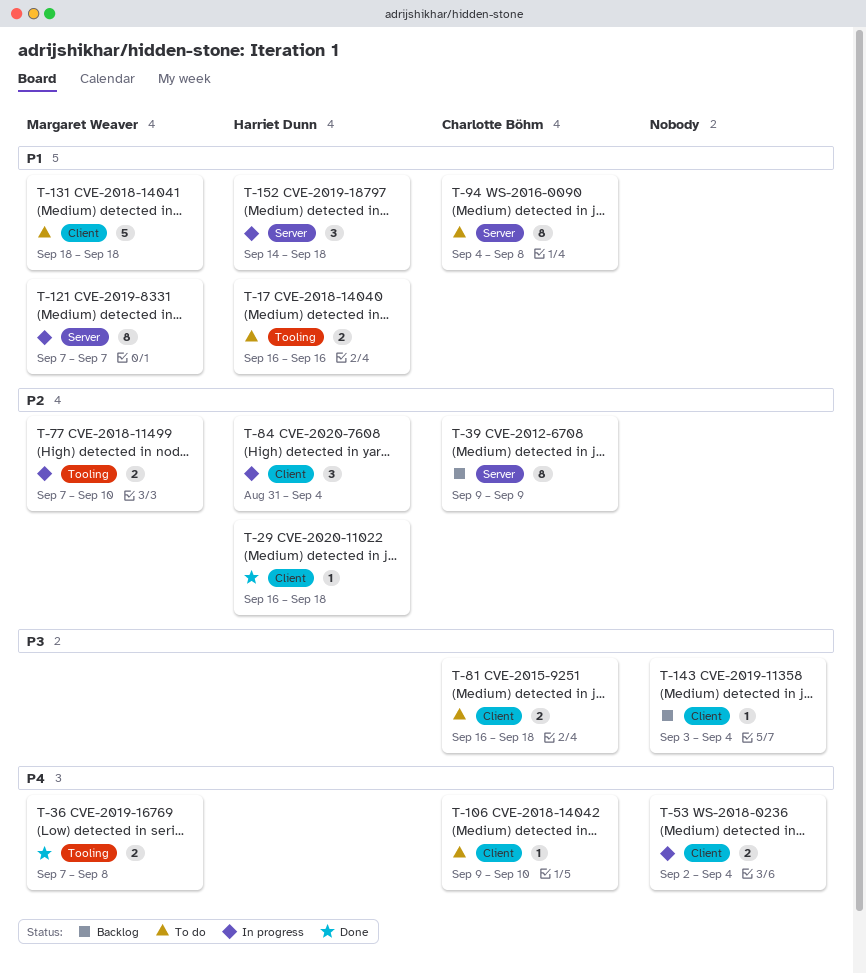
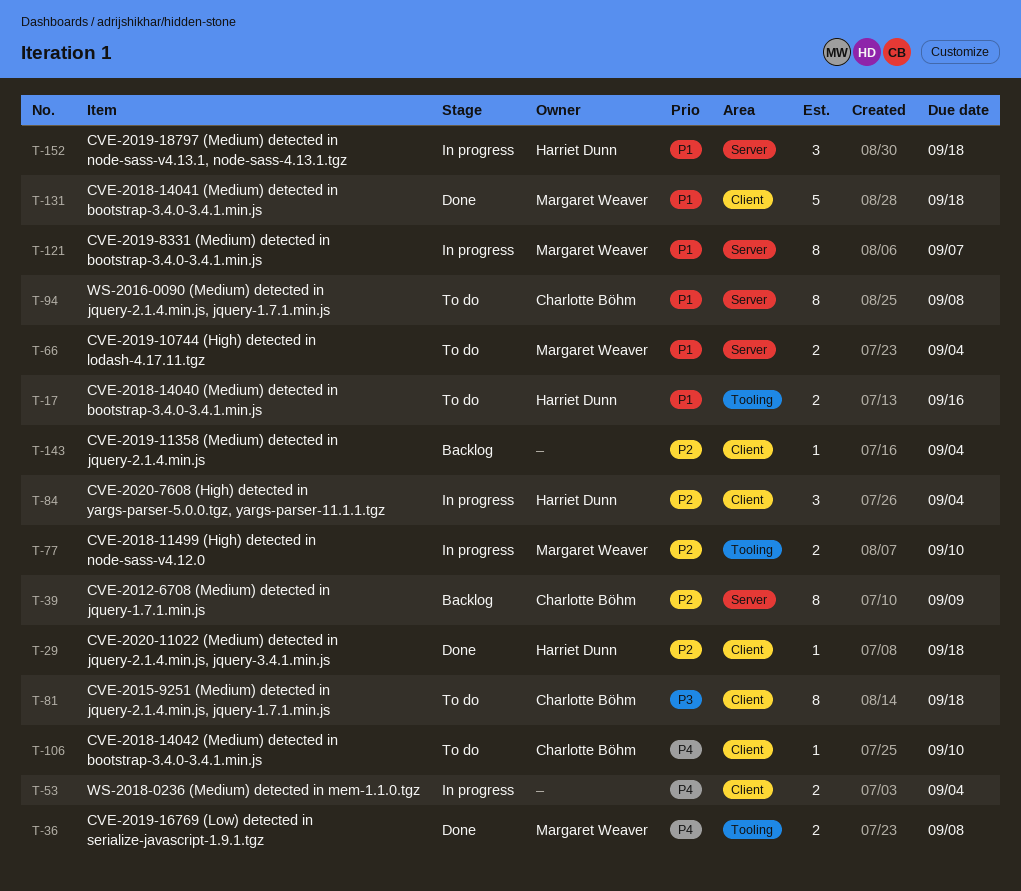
T-66: none -> present
T-81, estimate: 2 -> 8
T-131, status: To do -> Done
T-143, priority: P3 -> P2

